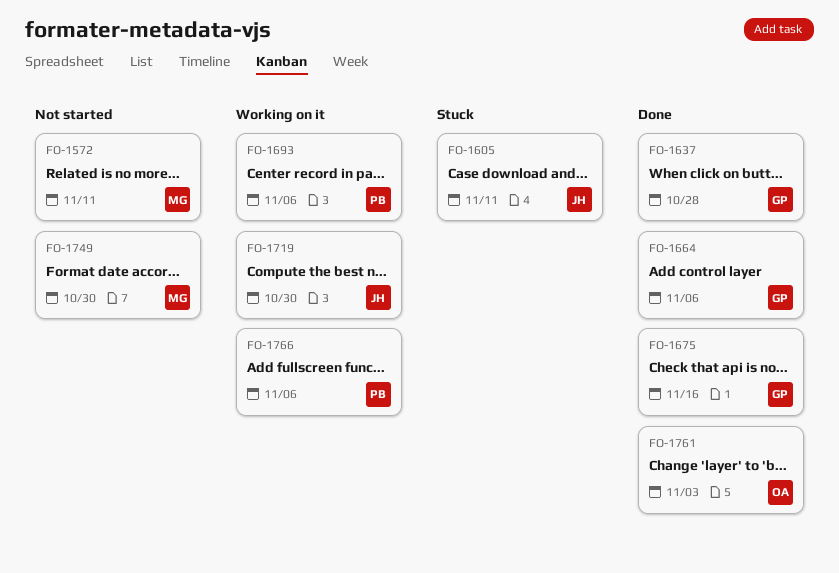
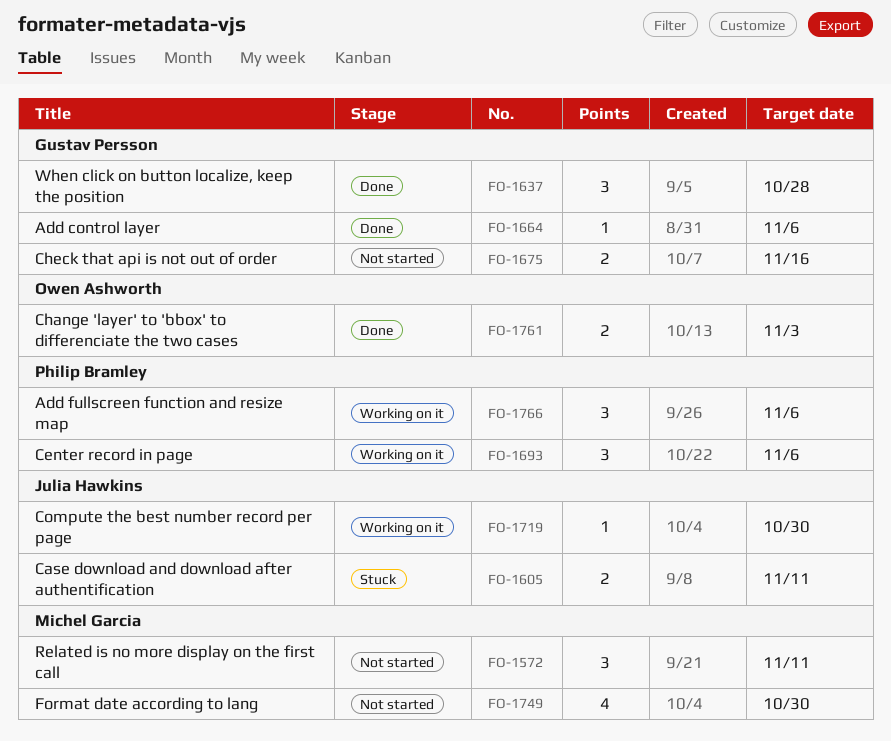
FO-1675, status: Done -> Not started

